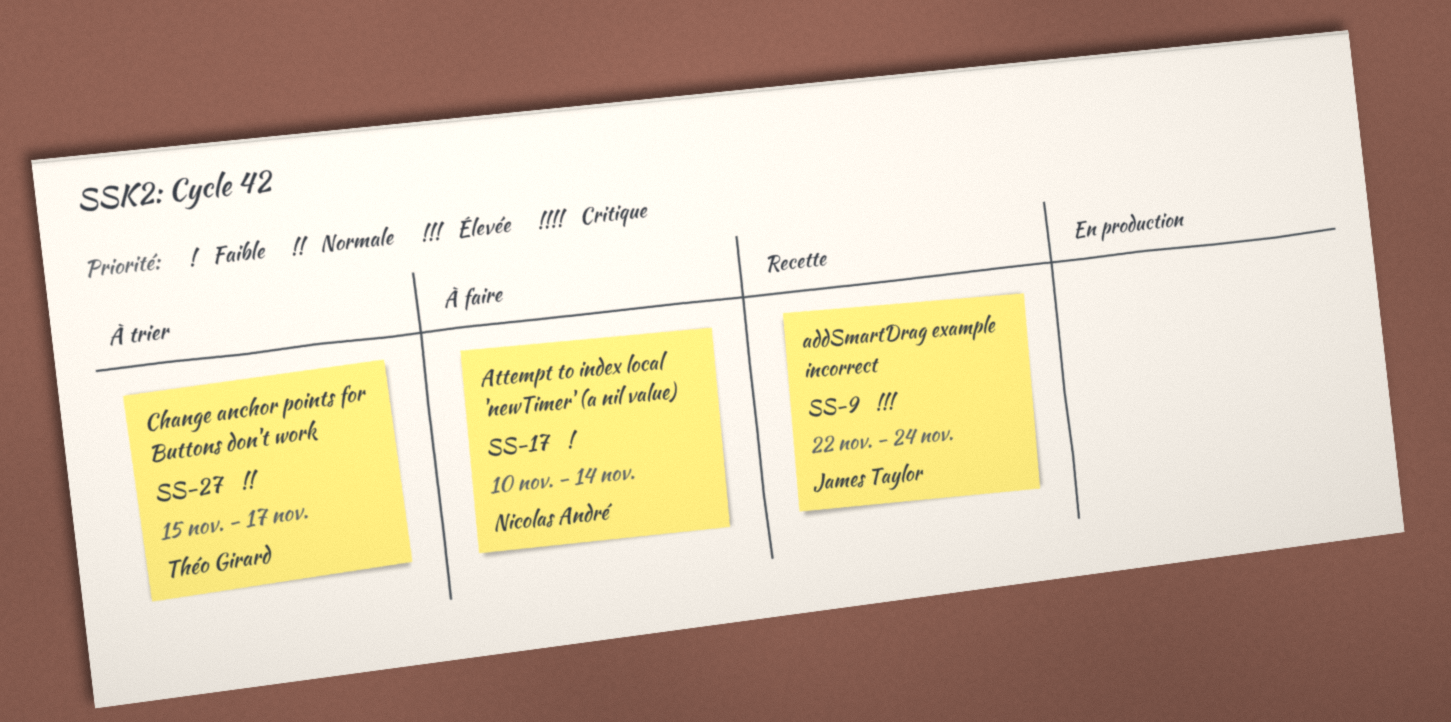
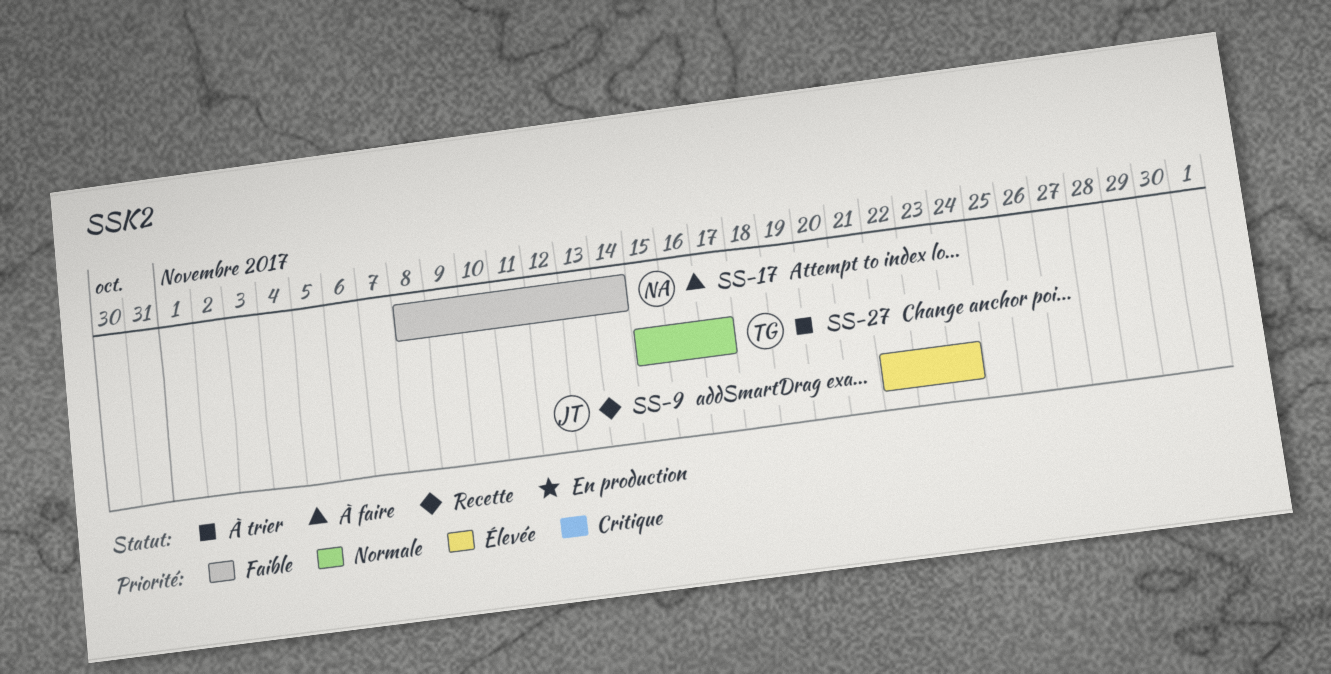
SS-17, start: Nov 10 -> Nov 8

